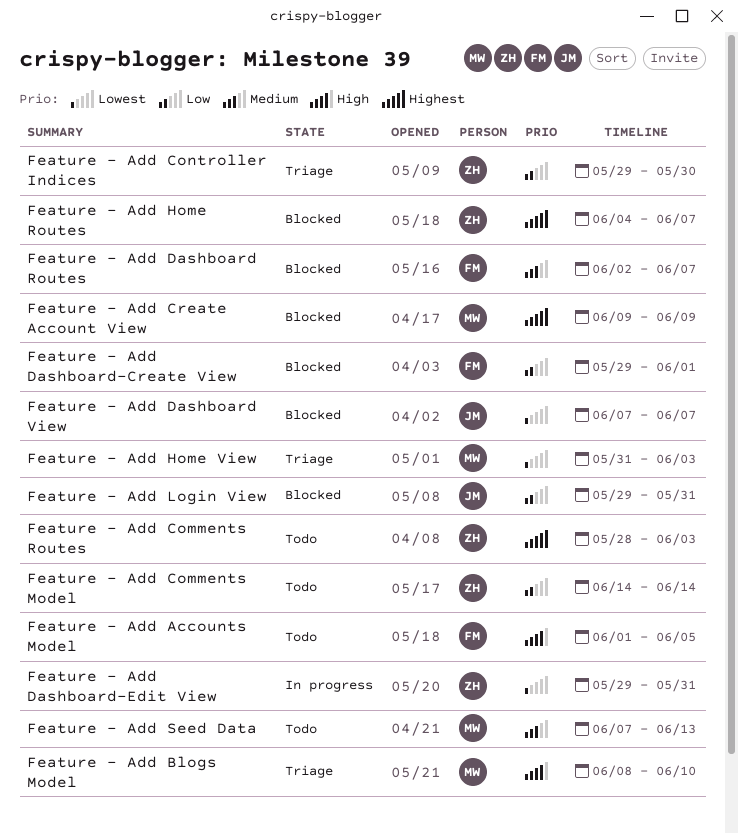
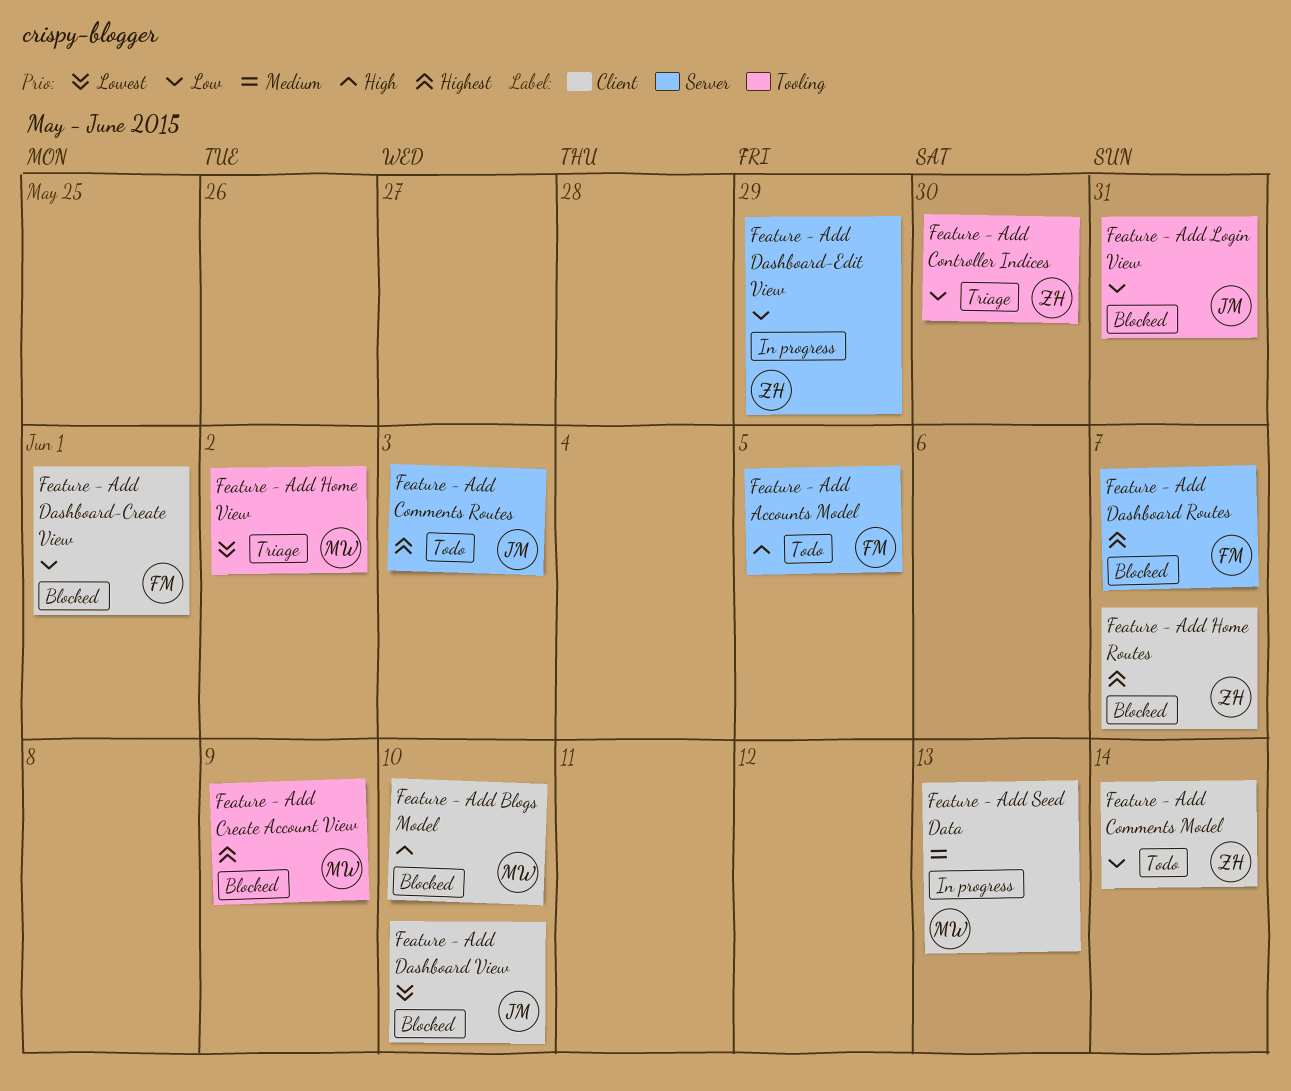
Feature - Add Blogs Model, status: Triage -> Blocked
Feature - Add Comments Routes, owner: ZH -> JM
Feature - Add Dashboard Routes, priority: Medium -> Highest
Feature - Add Dashboard View, due: Jun 7 -> Jun 10
Feature - Add Dashboard-Edit View, priority: Lowest -> Low
Feature - Add Dashboard-Edit View, due: May 31 -> May 29
Feature - Add Home View, due: Jun 3 -> Jun 2
Feature - Add Seed Data, status: Todo -> In progress

